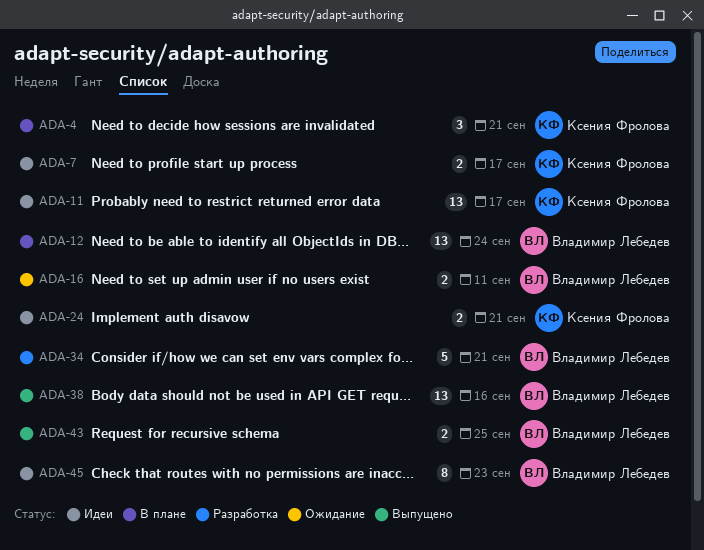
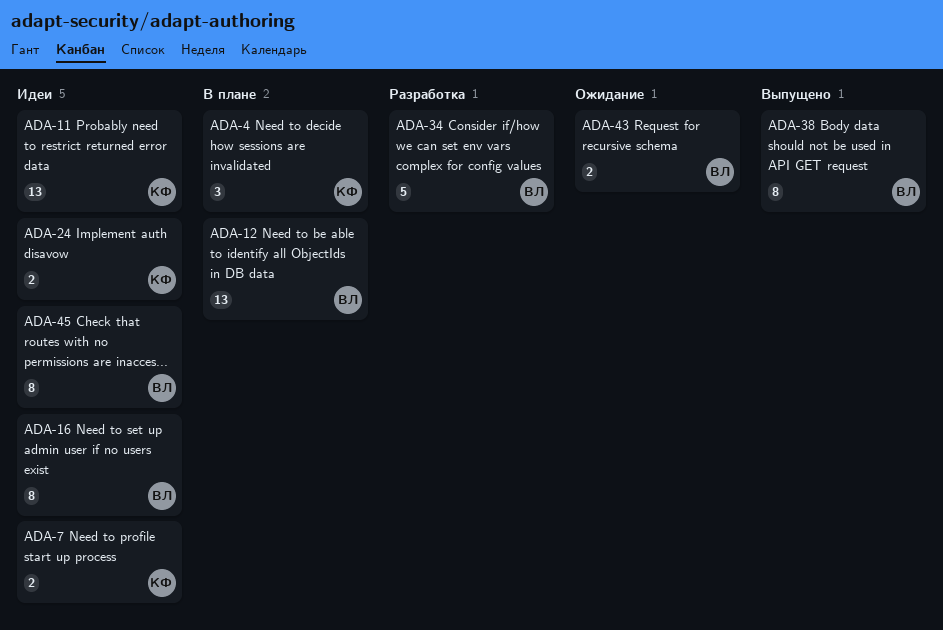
ADA-16, status: Ожидание -> Идеи
ADA-16, estimate: 2 -> 8
ADA-38, estimate: 13 -> 8
ADA-43, status: Выпущено -> Ожидание

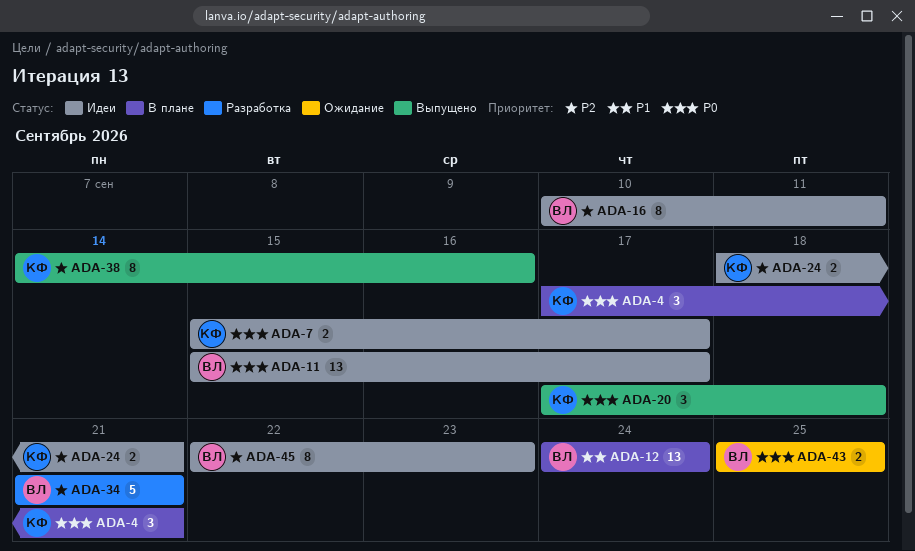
ADA-11, owner: КФ -> ВЛ
ADA-20: none -> present
ADA-38, owner: ВЛ -> КФ

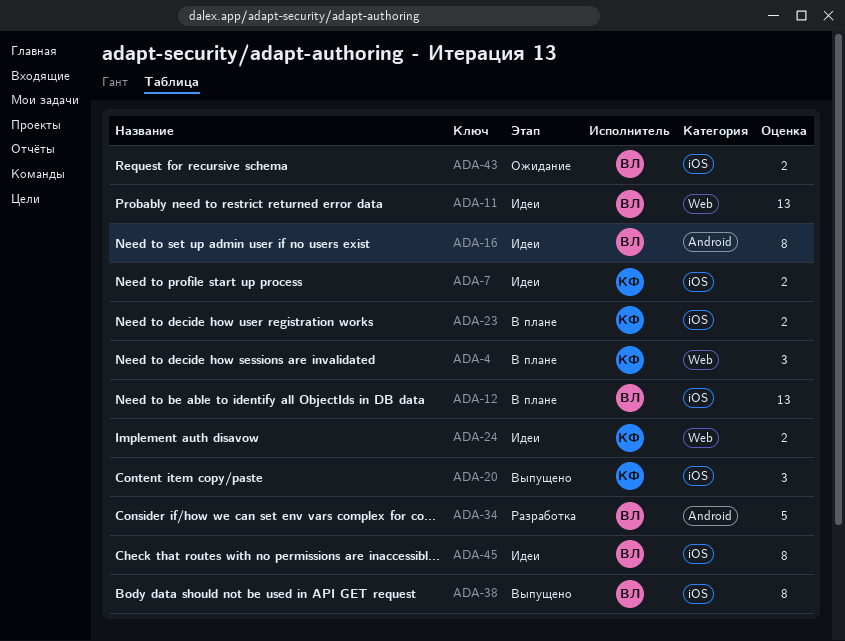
ADA-23: none -> present
ADA-38, owner: КФ -> ВЛ

